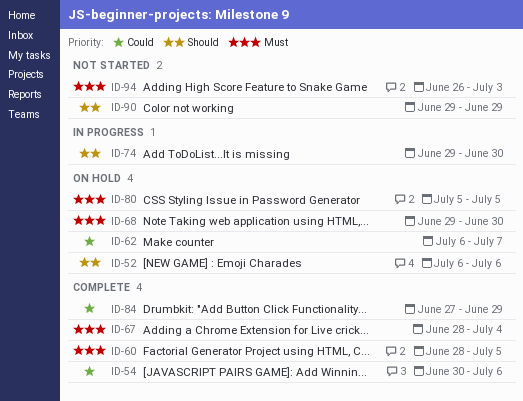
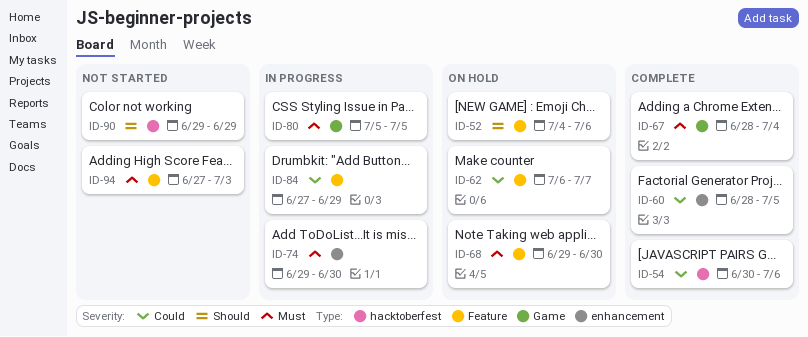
ID-52, start: Jul 6 -> Jul 4
ID-60, priority: Must -> Could
ID-74, priority: Should -> Must
ID-80, status: On hold -> In progress
ID-84, status: Complete -> In progress
ID-94, start: Jun 26 -> Jun 27

